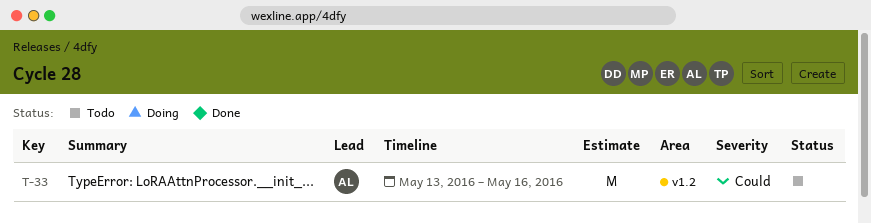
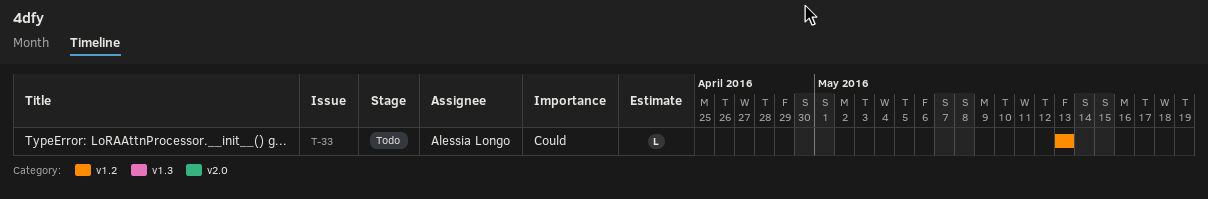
T-33, estimate: M -> L
T-33, due: May 16 -> May 13

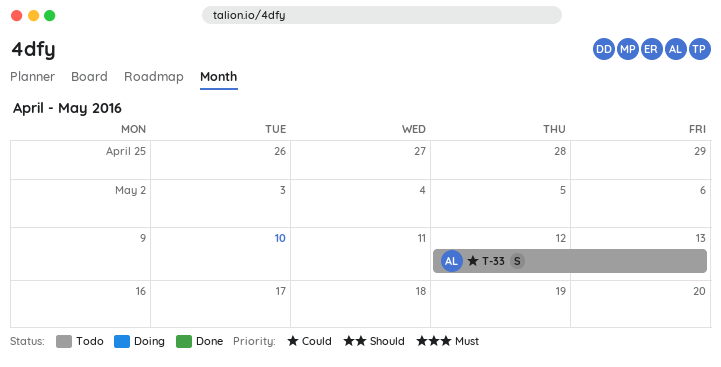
T-33, estimate: L -> S
T-33, start: May 13 -> May 12

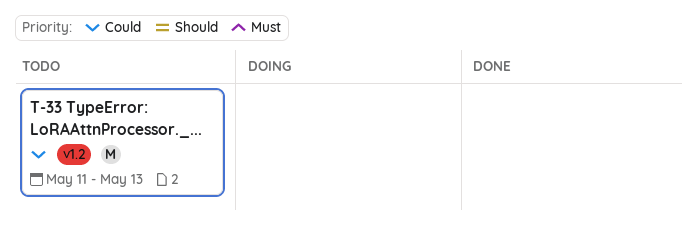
T-33, estimate: S -> M
T-33, start: May 12 -> May 11

